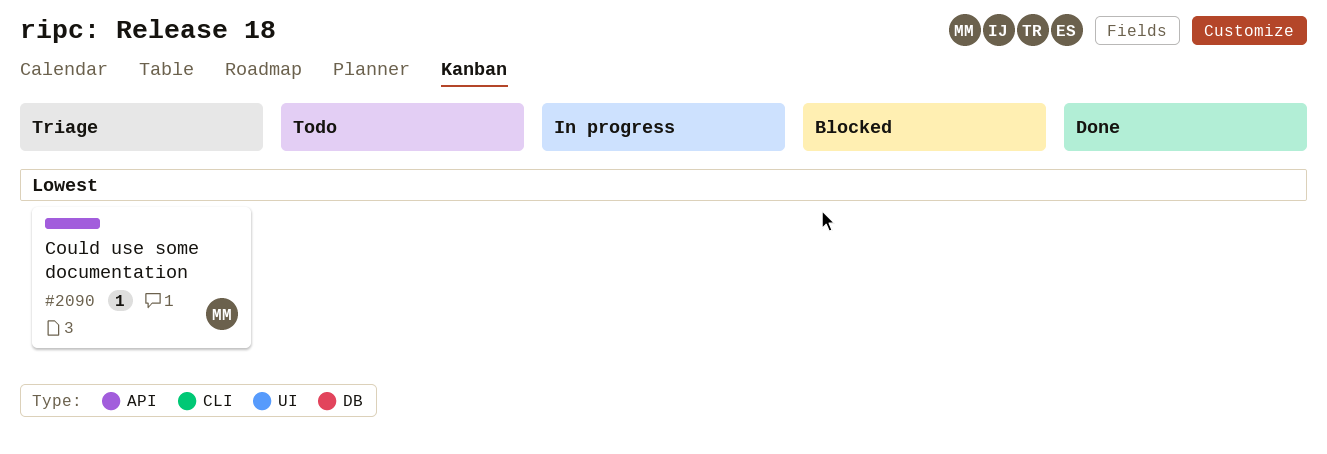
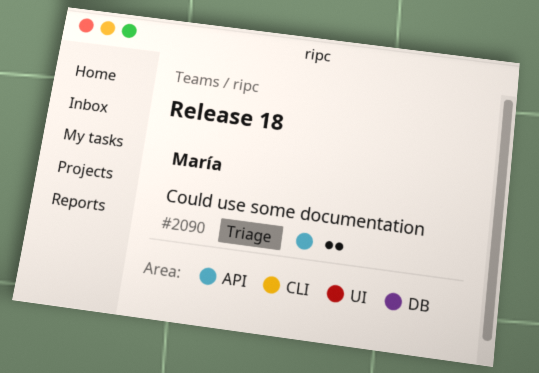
#2090, estimate: 1 -> 2

